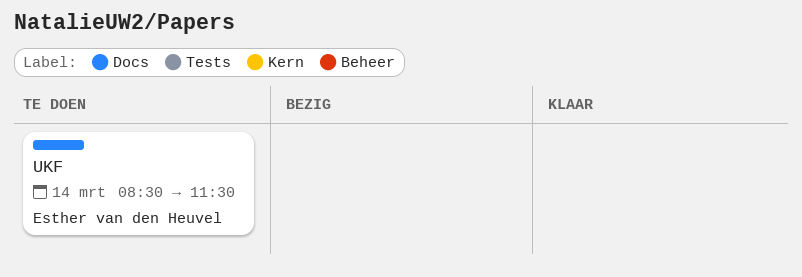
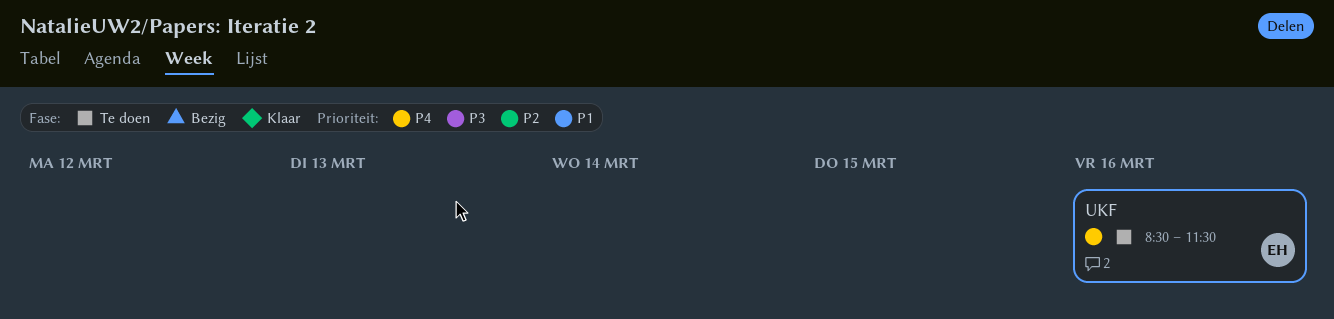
UKF, day: Mar 14 -> Mar 16

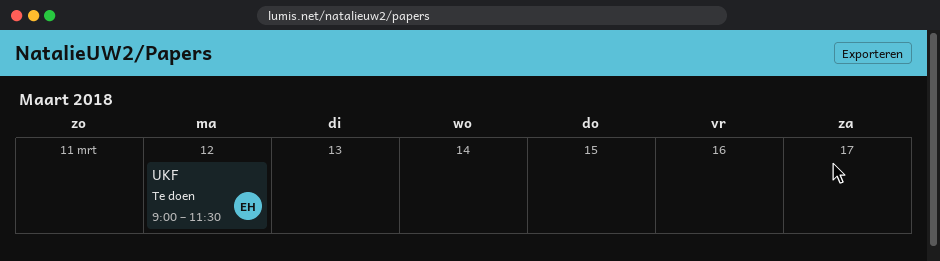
UKF, day: Mar 16 -> Mar 12
UKF, begins: 08:30 -> 09:00

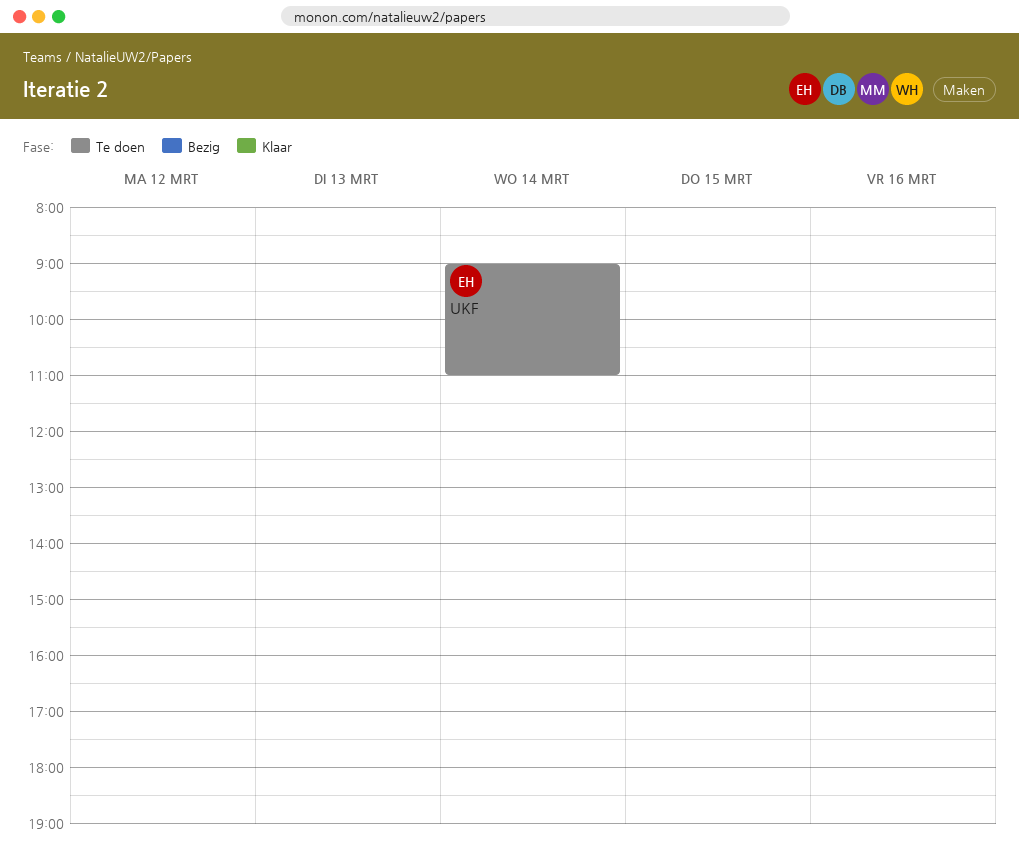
UKF, day: Mar 12 -> Mar 14
UKF, ends: 11:30 -> 11:00

